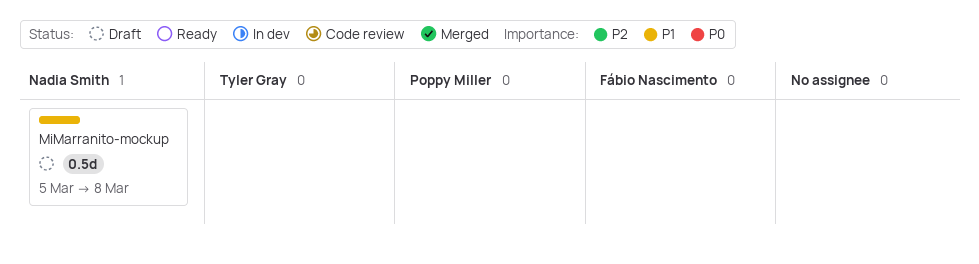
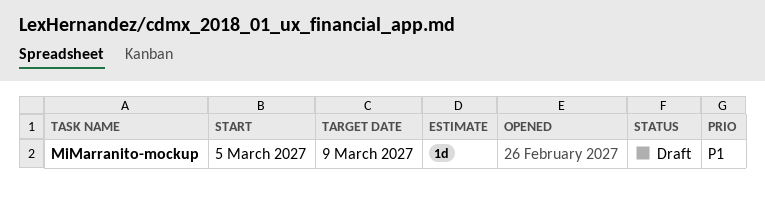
MiMarranito-mockup, estimate: 0.5d -> 1d
MiMarranito-mockup, due: Mar 8 -> Mar 9

